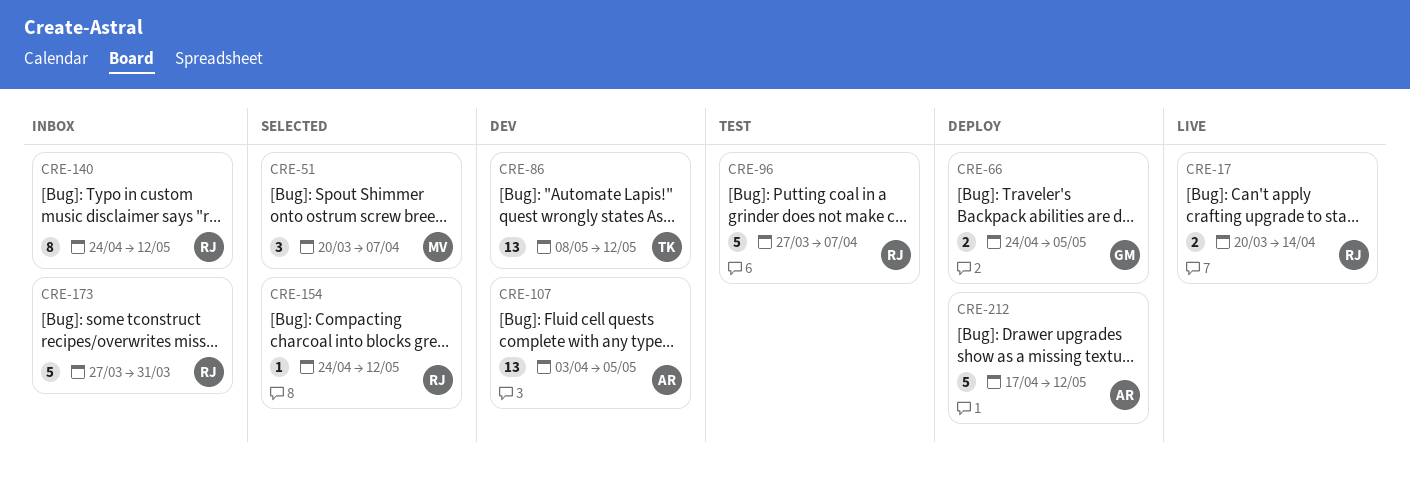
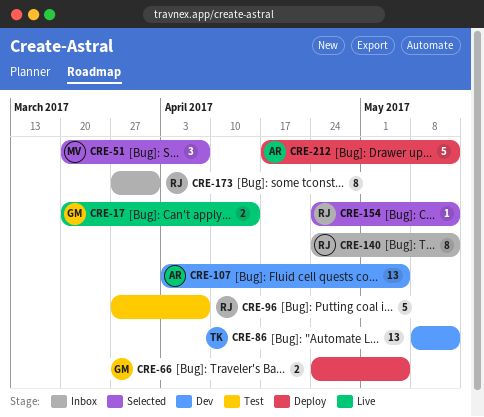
CRE-17, owner: RJ -> GM
CRE-173, estimate: 5 -> 8

